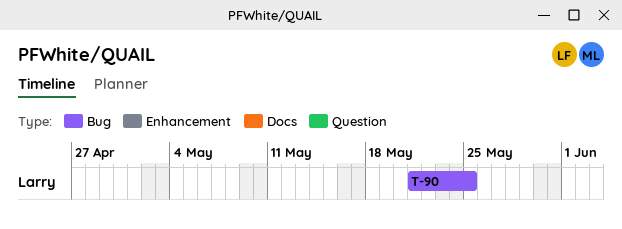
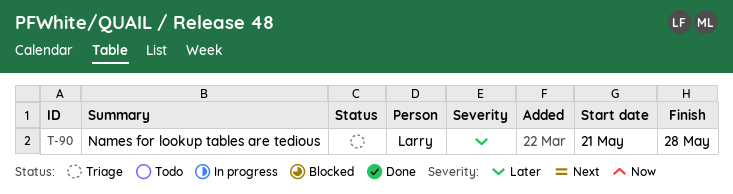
T-90, due: May 25 -> May 28

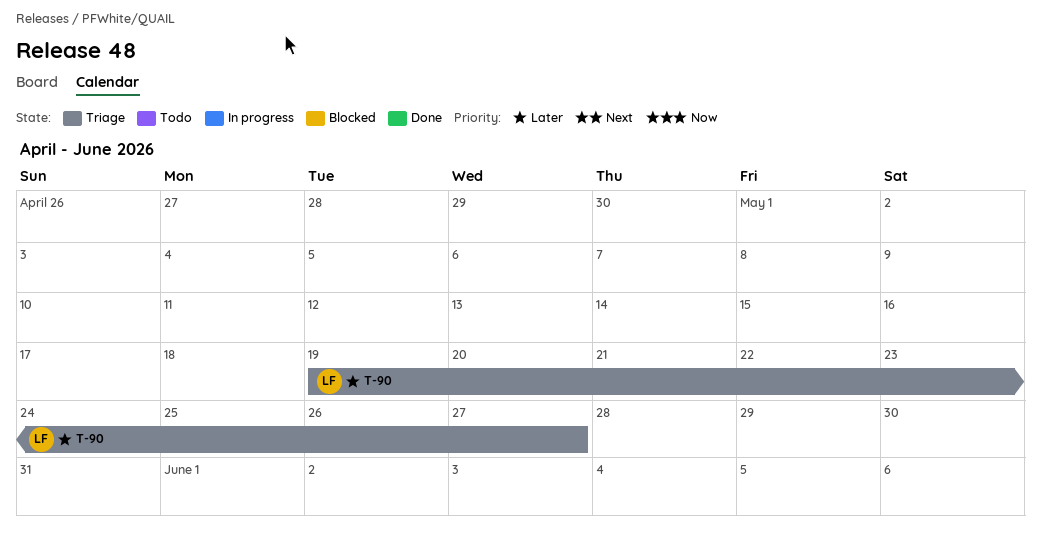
T-90, start: May 21 -> May 19
T-90, due: May 28 -> May 27

